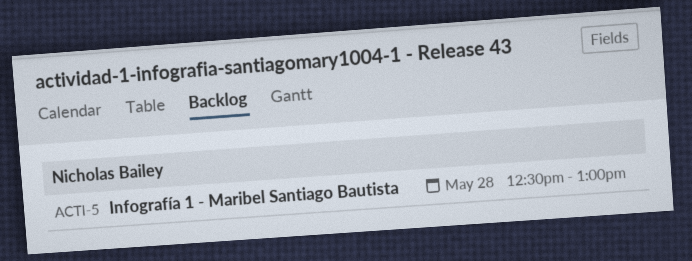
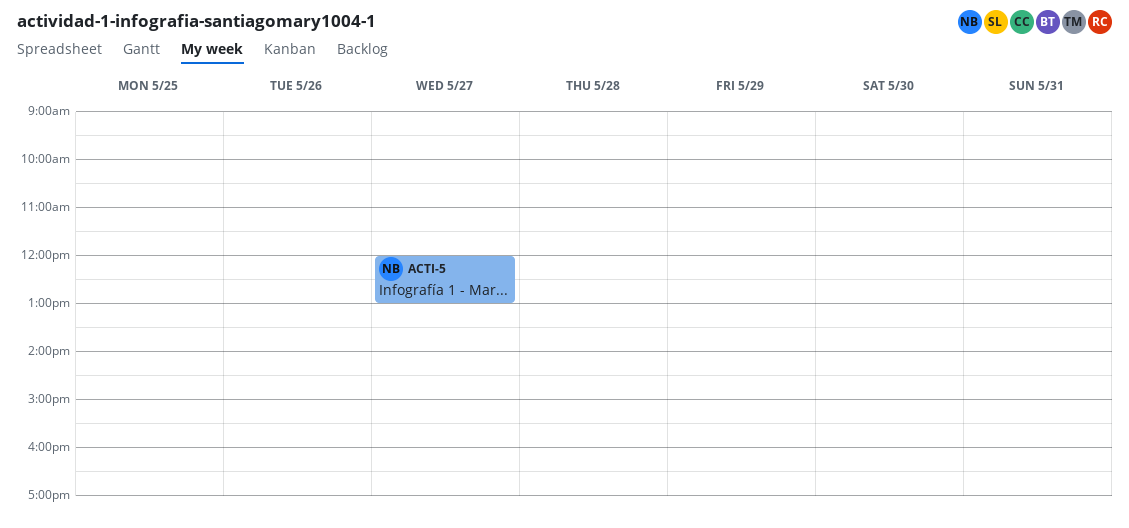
ACTI-5, day: May 28 -> May 27
ACTI-5, begins: 12:30 -> 12:00

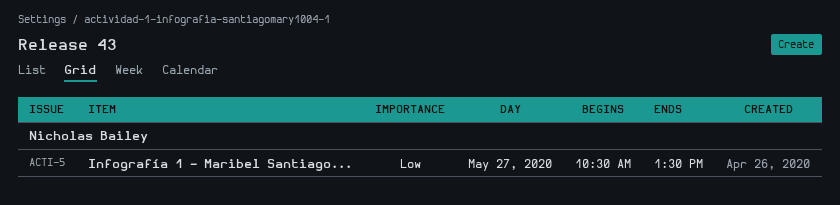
ACTI-5, begins: 12:00 -> 10:30
ACTI-5, ends: 13:00 -> 13:30

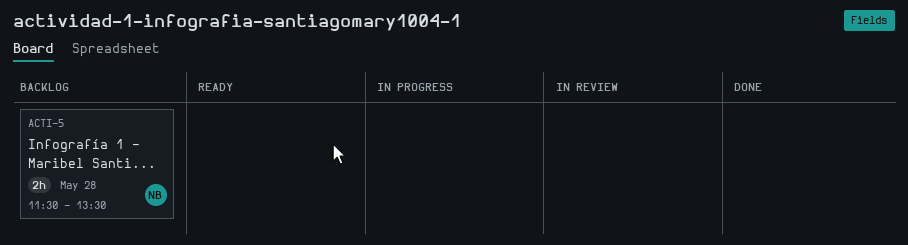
ACTI-5, day: May 27 -> May 28
ACTI-5, begins: 10:30 -> 11:30

